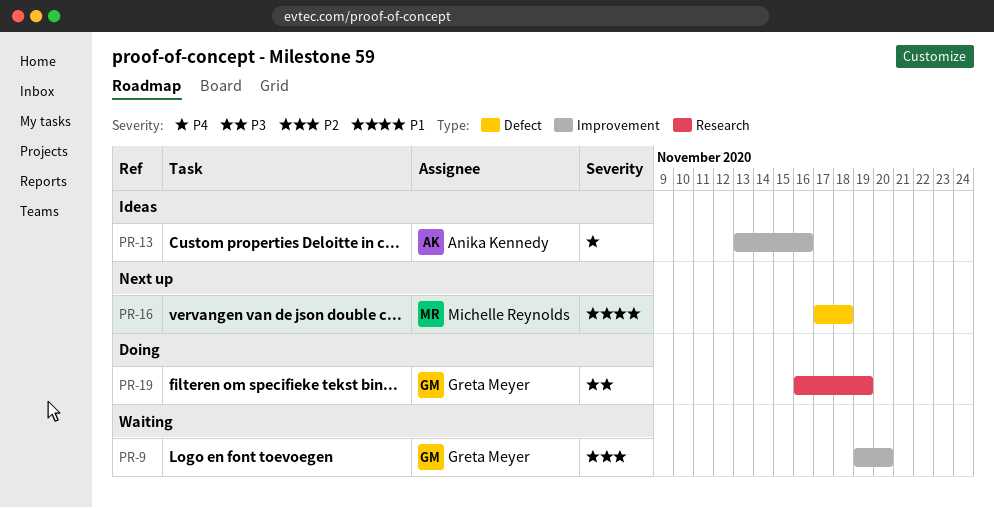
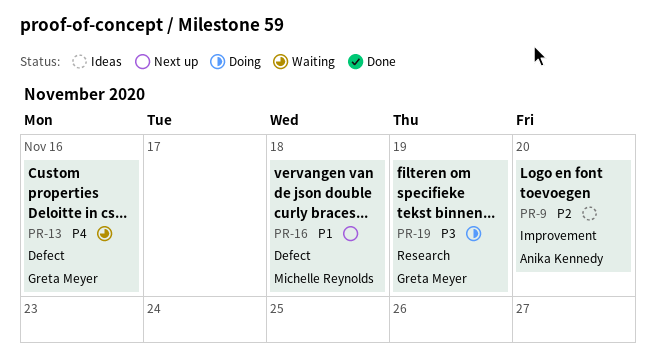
PR-9, status: Waiting -> Ideas
PR-9, owner: Greta Meyer -> Anika Kennedy
PR-13, status: Ideas -> Waiting
PR-13, owner: Anika Kennedy -> Greta Meyer
PR-13, label: Improvement -> Defect

